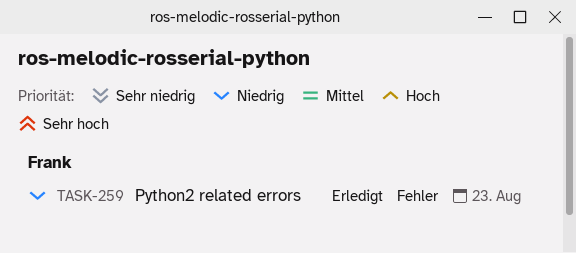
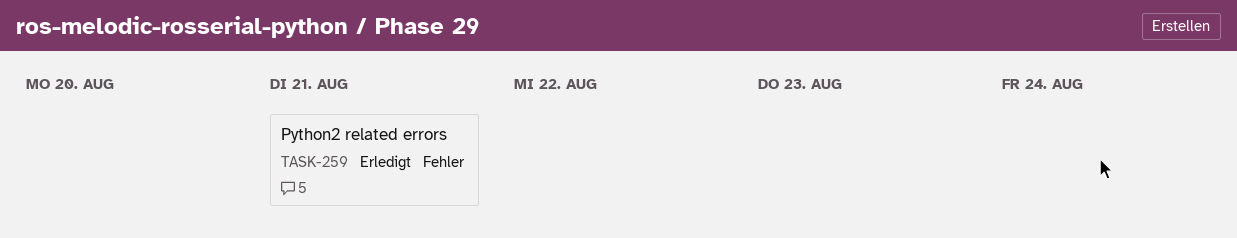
TASK-259, due: Aug 23 -> Aug 21

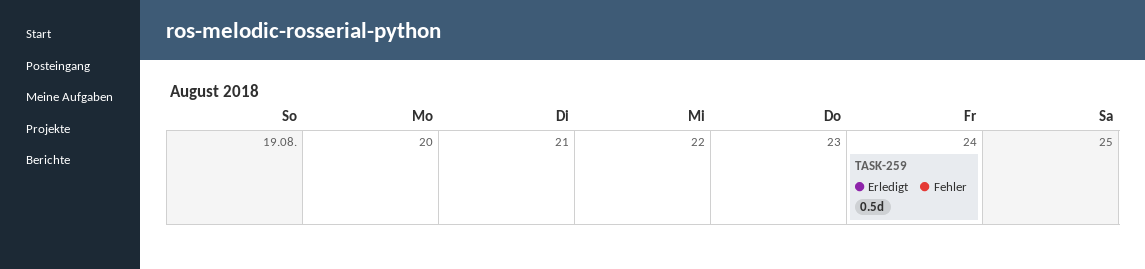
TASK-259, due: Aug 21 -> Aug 24

